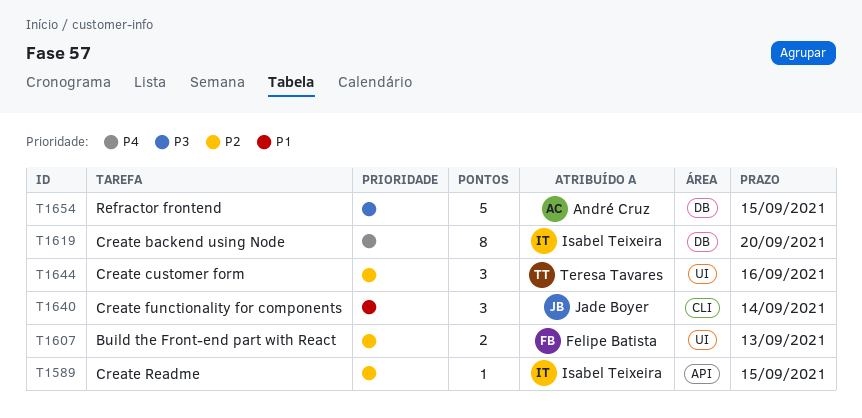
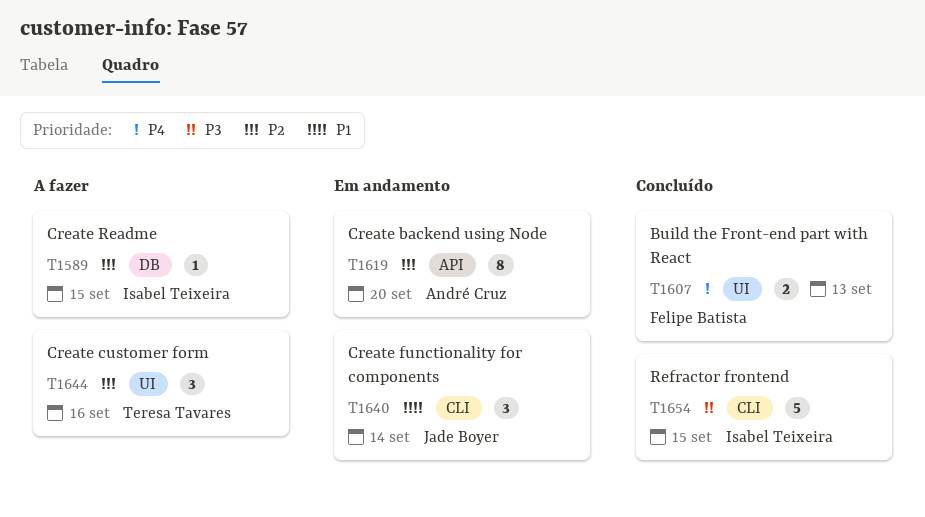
T1589, label: API -> DB
T1607, priority: P2 -> P4
T1619, owner: Isabel Teixeira -> André Cruz
T1619, priority: P4 -> P2
T1619, label: DB -> API
T1654, owner: André Cruz -> Isabel Teixeira
T1654, label: DB -> CLI

